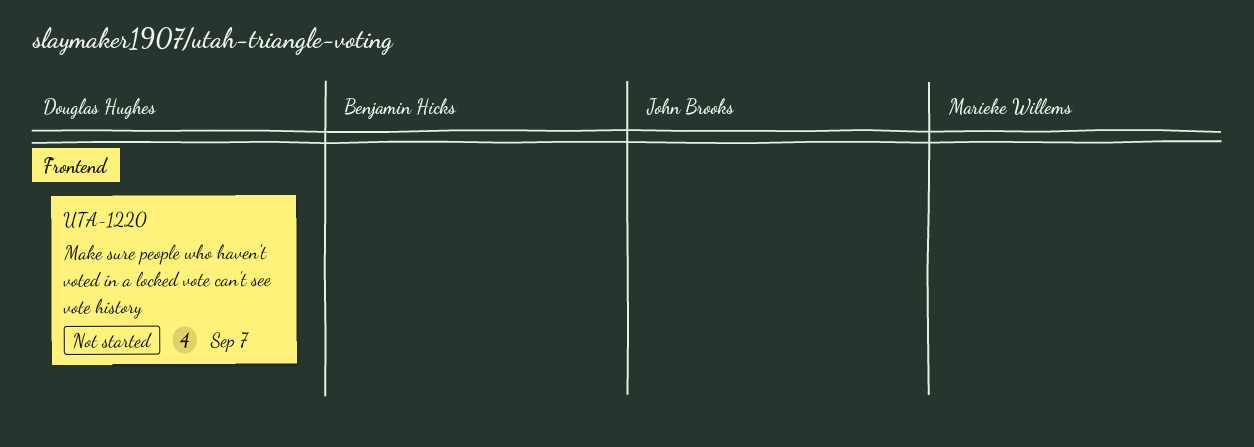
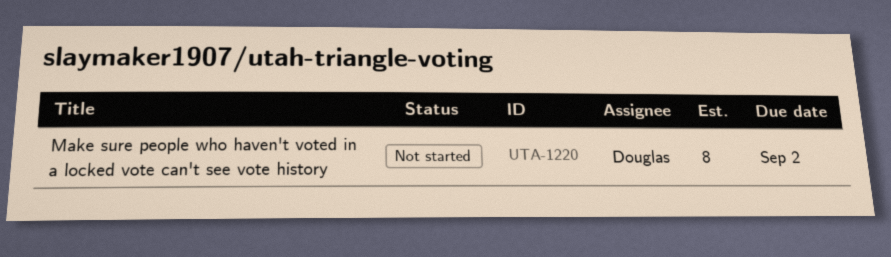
UTA-1220, estimate: 4 -> 8
UTA-1220, due: Sep 7 -> Sep 2

